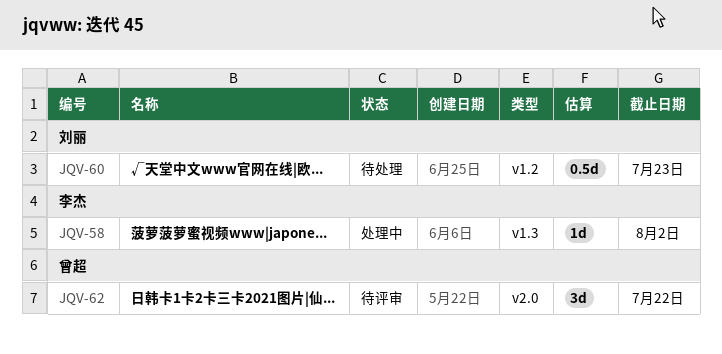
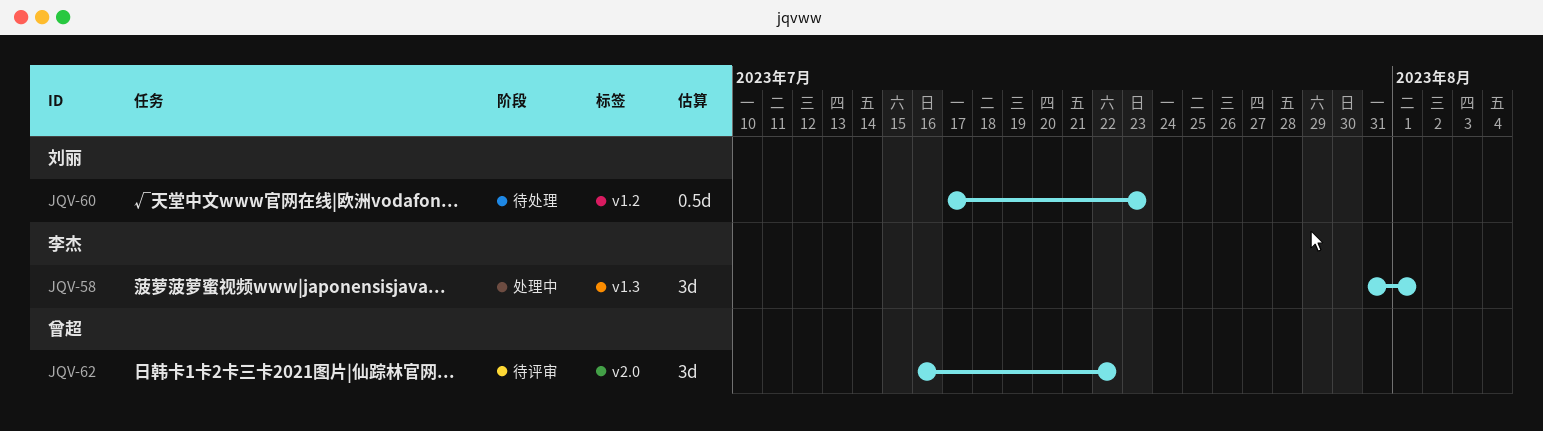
JQV-58, estimate: 1d -> 3d
JQV-58, due: Aug 2 -> Aug 1

